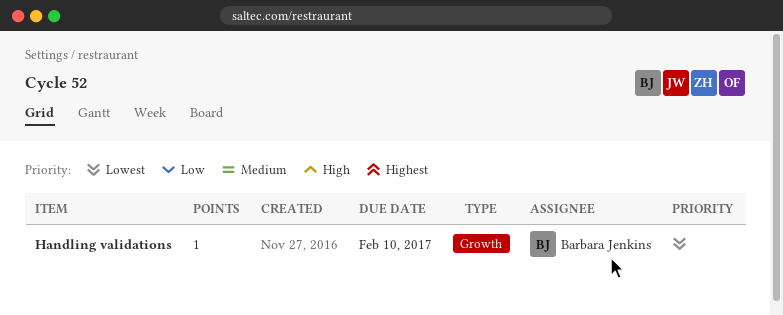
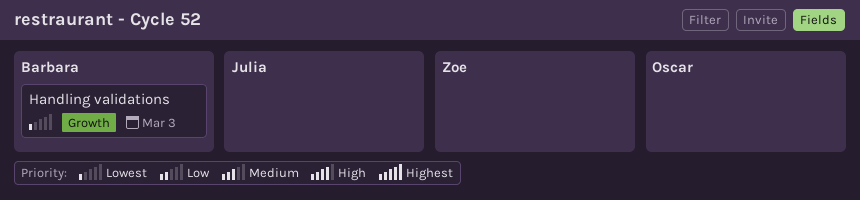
Handling validations, due: Feb 10 -> Mar 3

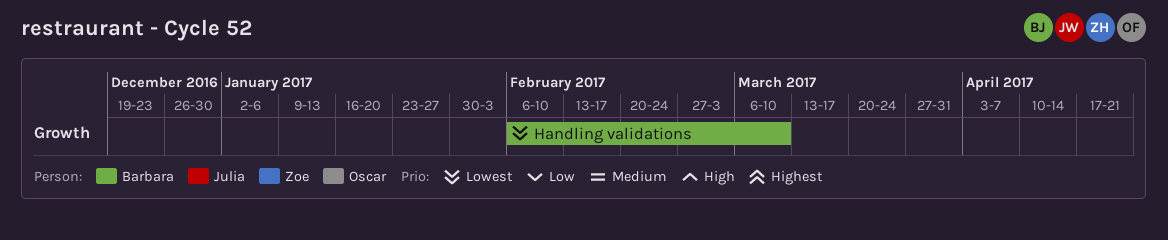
Handling validations, due: Mar 3 -> Mar 10

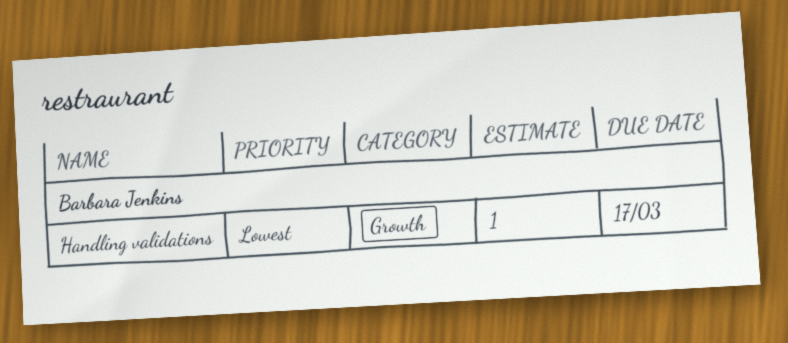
Handling validations, due: Mar 10 -> Mar 17

